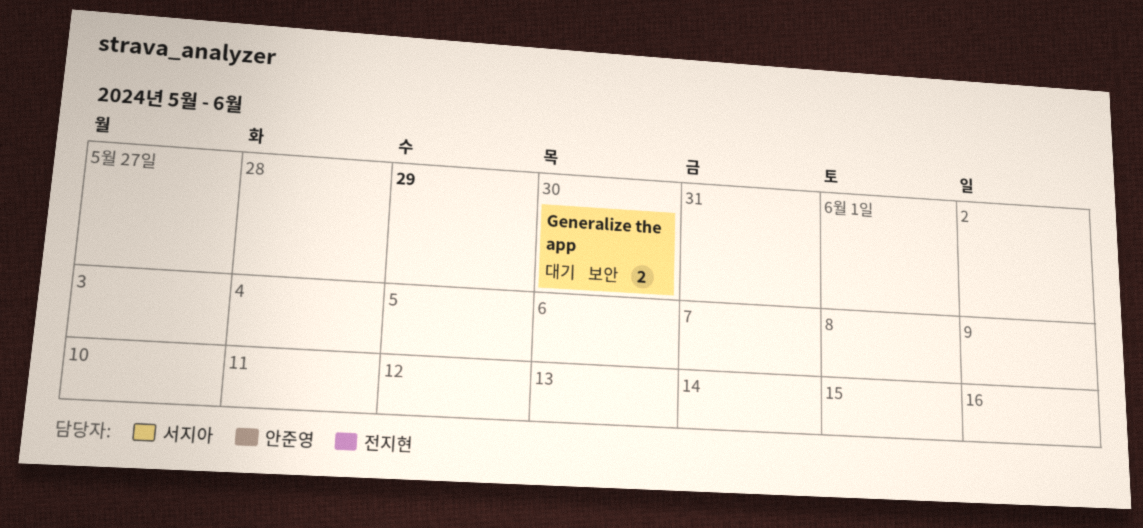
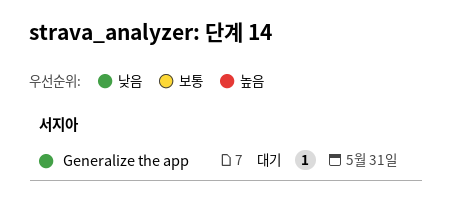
Generalize the app, estimate: 2 -> 1
Generalize the app, due: May 30 -> May 31

